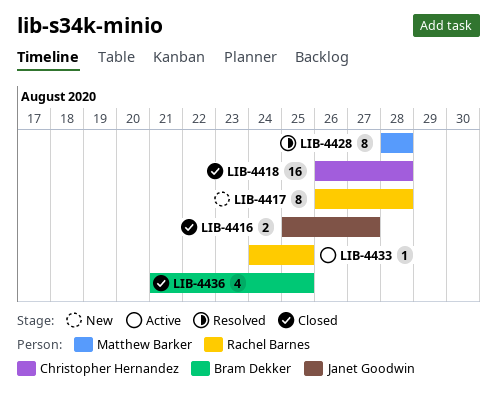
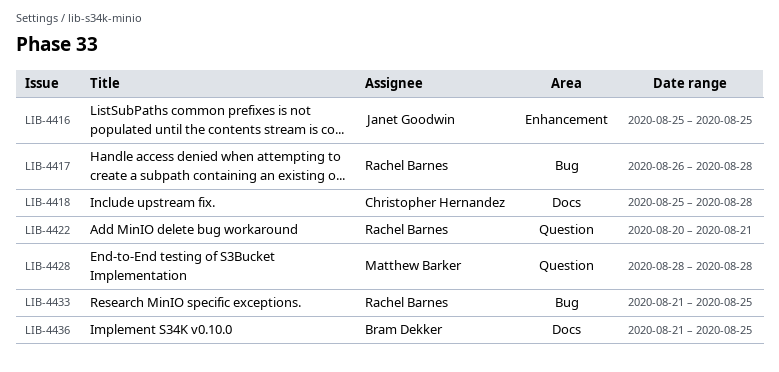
LIB-4416, due: Aug 27 -> Aug 25
LIB-4418, start: Aug 26 -> Aug 25
LIB-4422: none -> present
LIB-4433, start: Aug 24 -> Aug 21

